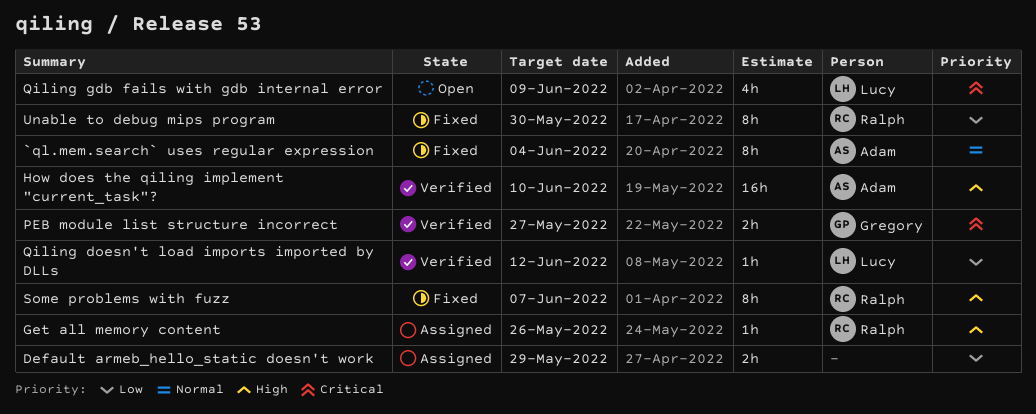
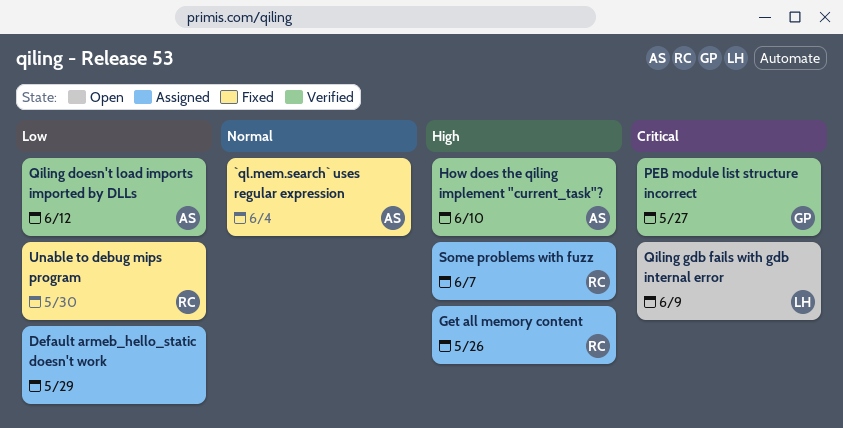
Qiling doesn't load imports imported by DLLs, owner: Lucy -> Adam
Some problems with fuzz, status: Fixed -> Assigned

